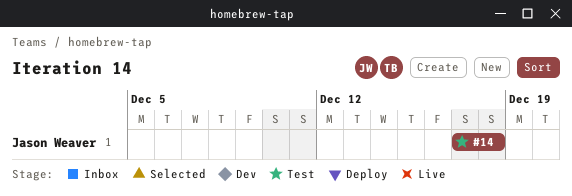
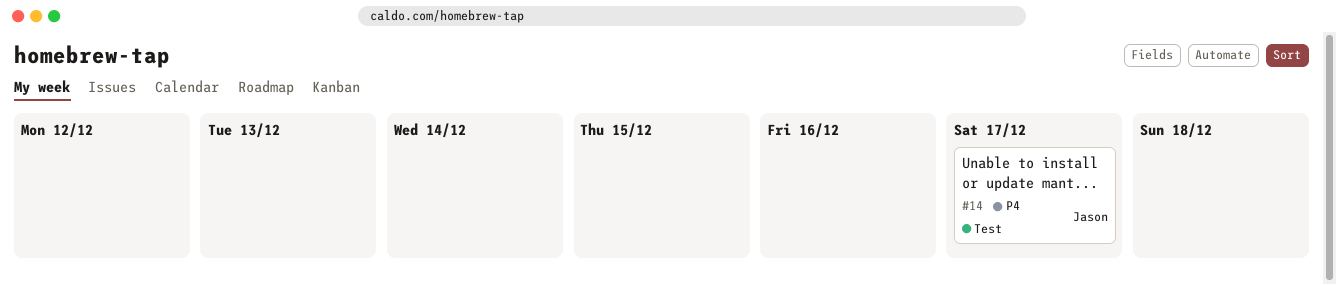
#14, due: Dec 18 -> Dec 17

